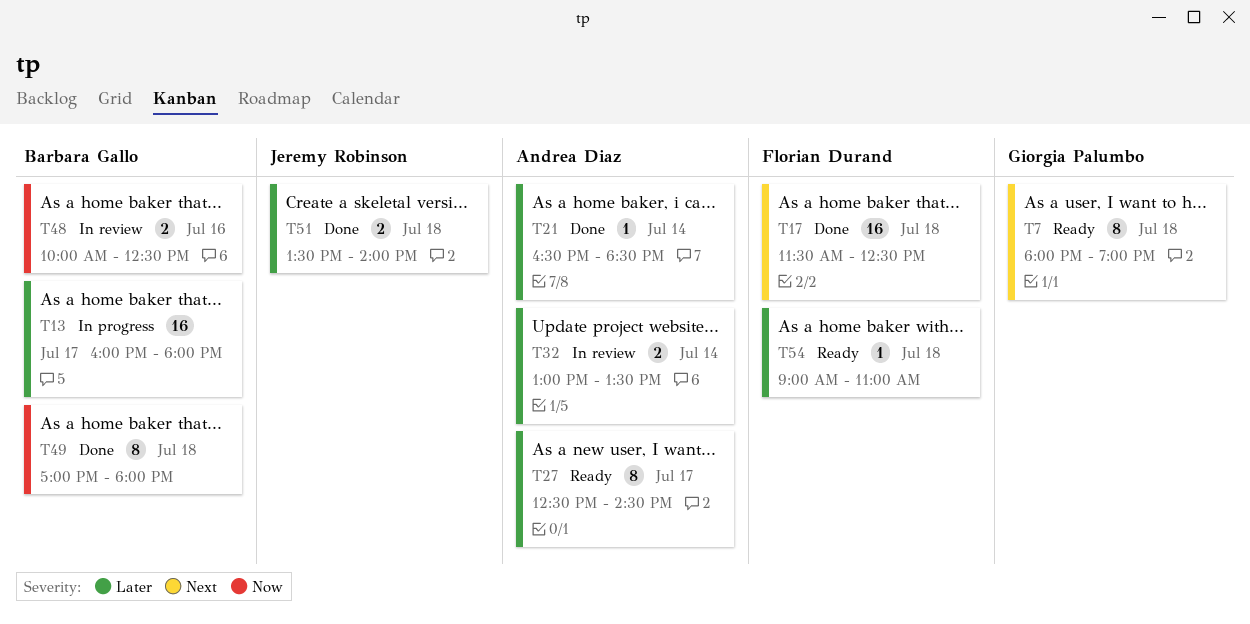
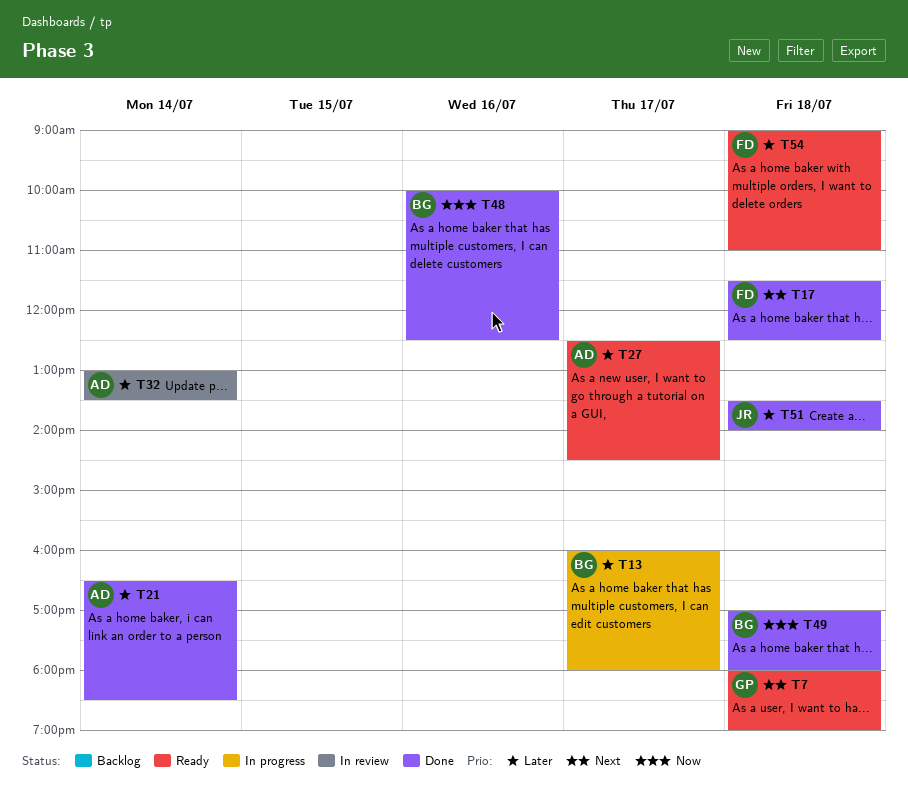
T48, status: In review -> Done

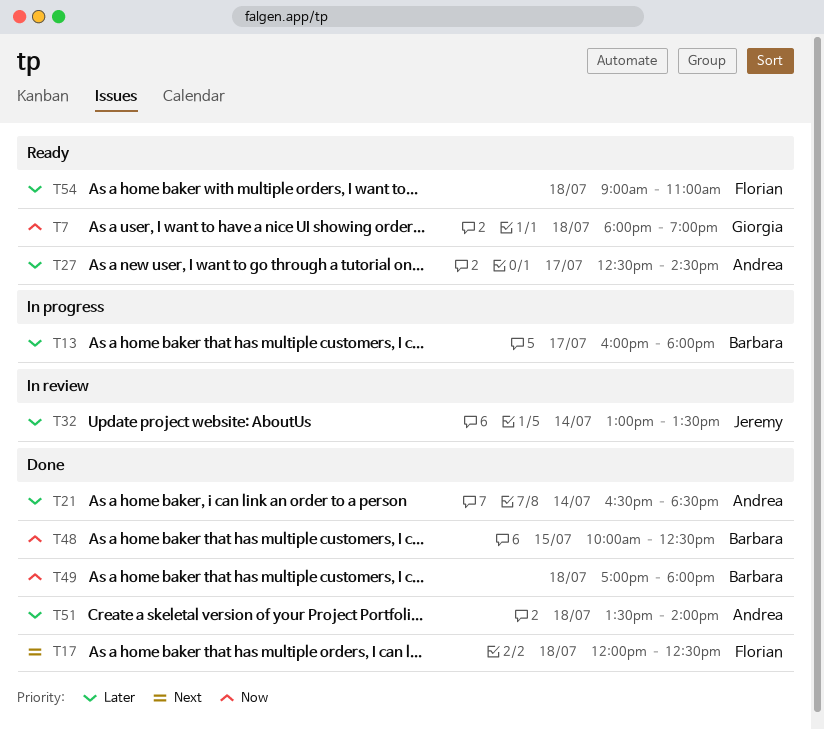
T7, priority: Next -> Now
T17, begins: 11:30 -> 12:00
T32, owner: Andrea -> Jeremy
T48, day: Jul 16 -> Jul 15
T51, owner: Jeremy -> Andrea

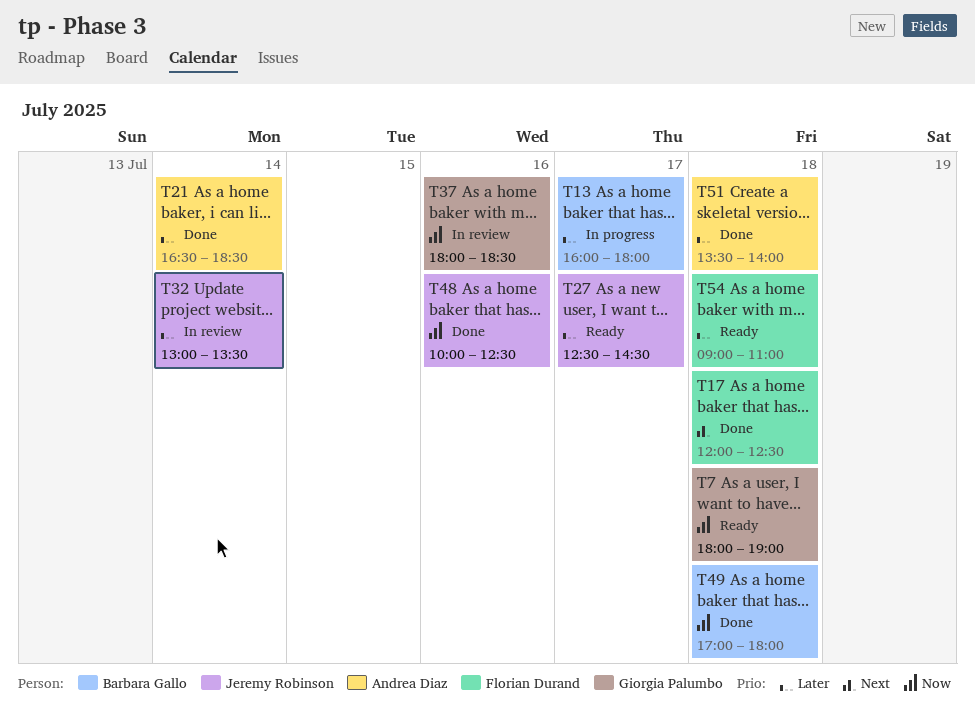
T27, owner: Andrea Diaz -> Jeremy Robinson
T37: none -> present
T48, owner: Barbara Gallo -> Jeremy Robinson
T48, day: Jul 15 -> Jul 16

